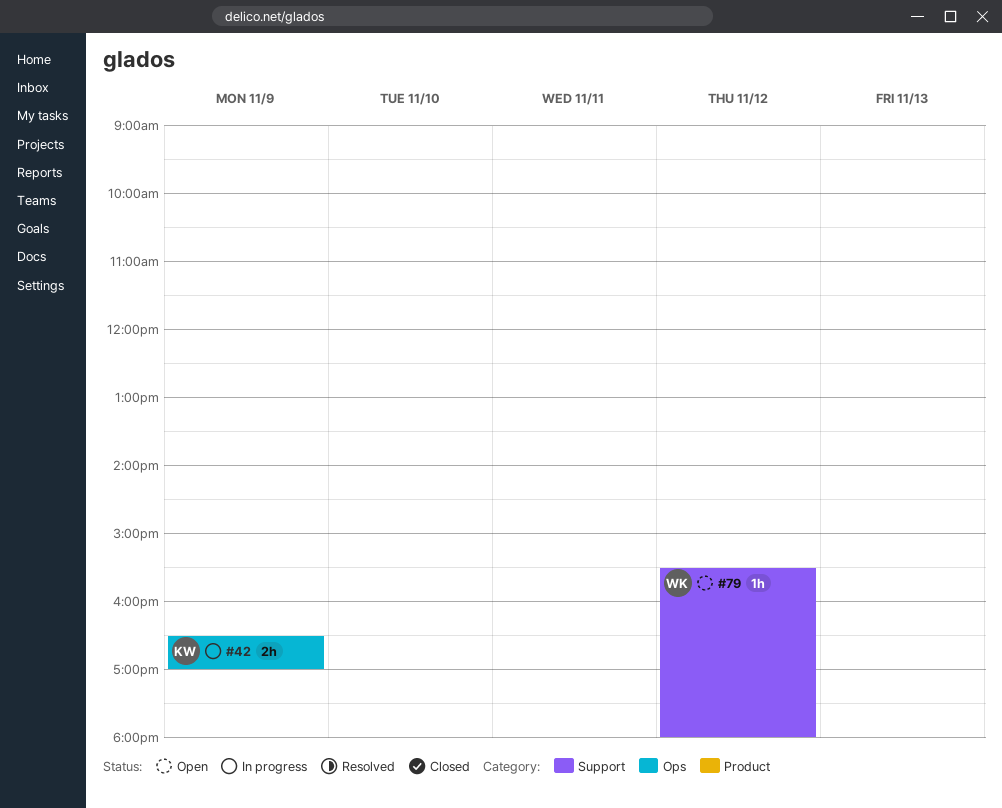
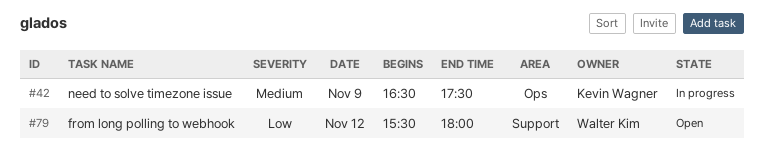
#42, ends: 17:00 -> 17:30

